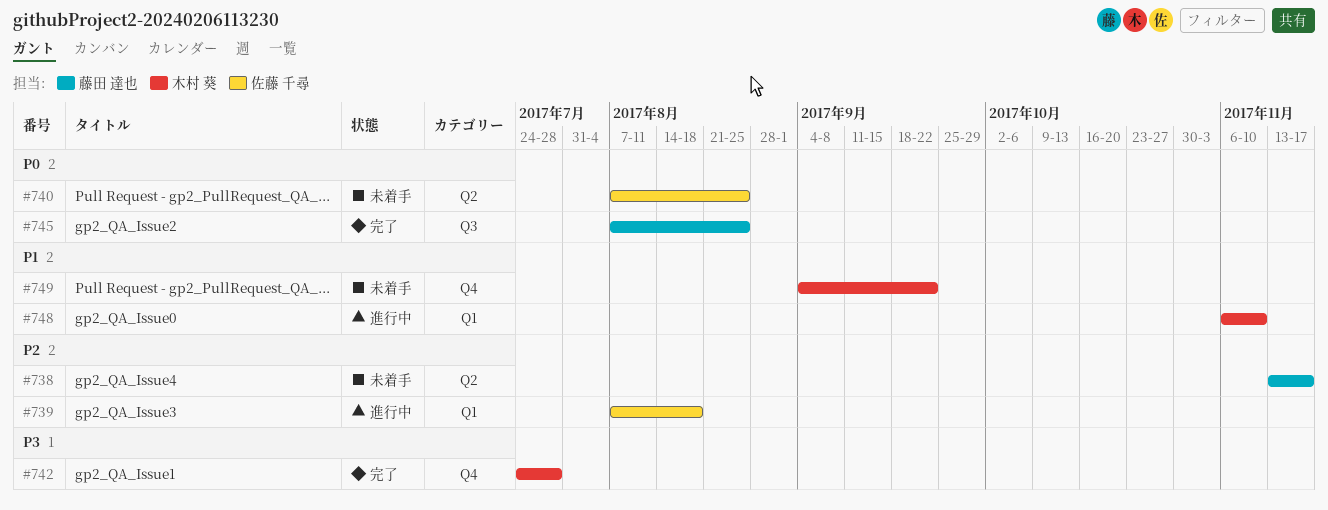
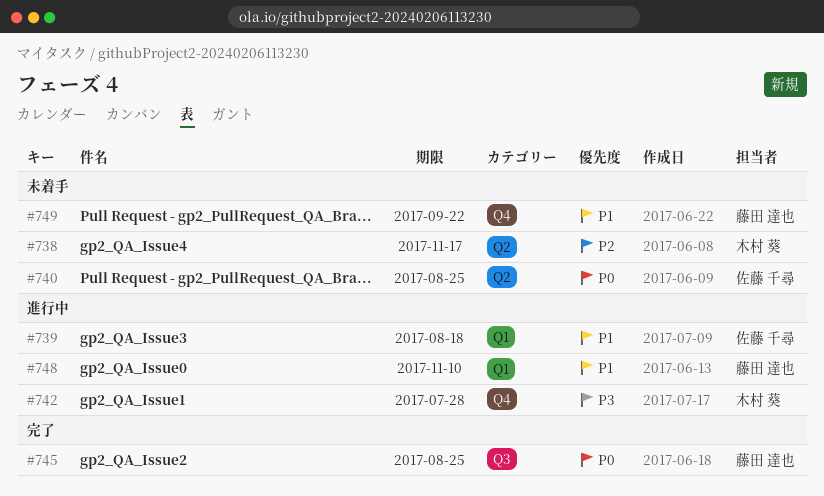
#738, owner: 藤田 達也 -> 木村 葵
#739, priority: P2 -> P1
#742, status: 完了 -> 進行中
#748, owner: 木村 葵 -> 藤田 達也
#749, owner: 木村 葵 -> 藤田 達也

